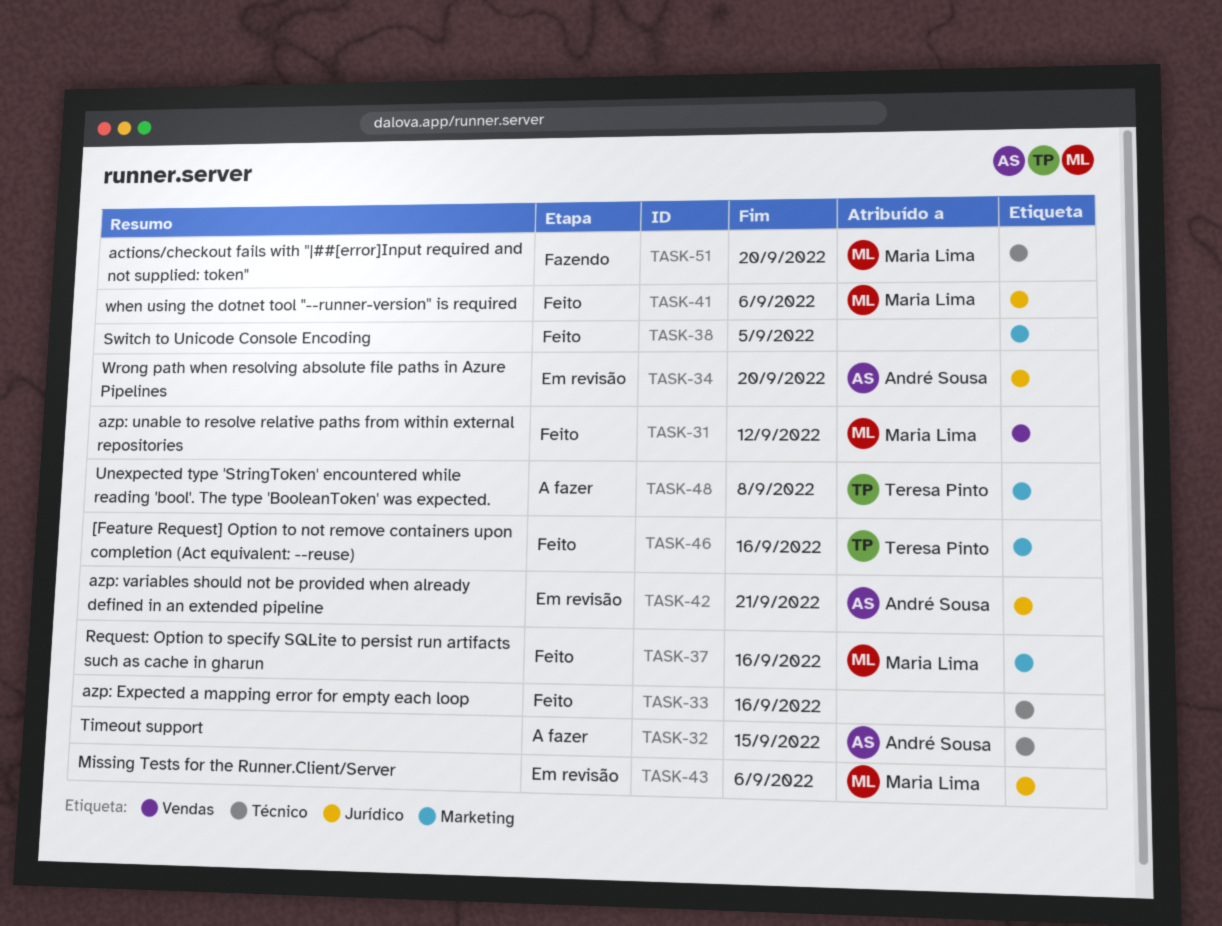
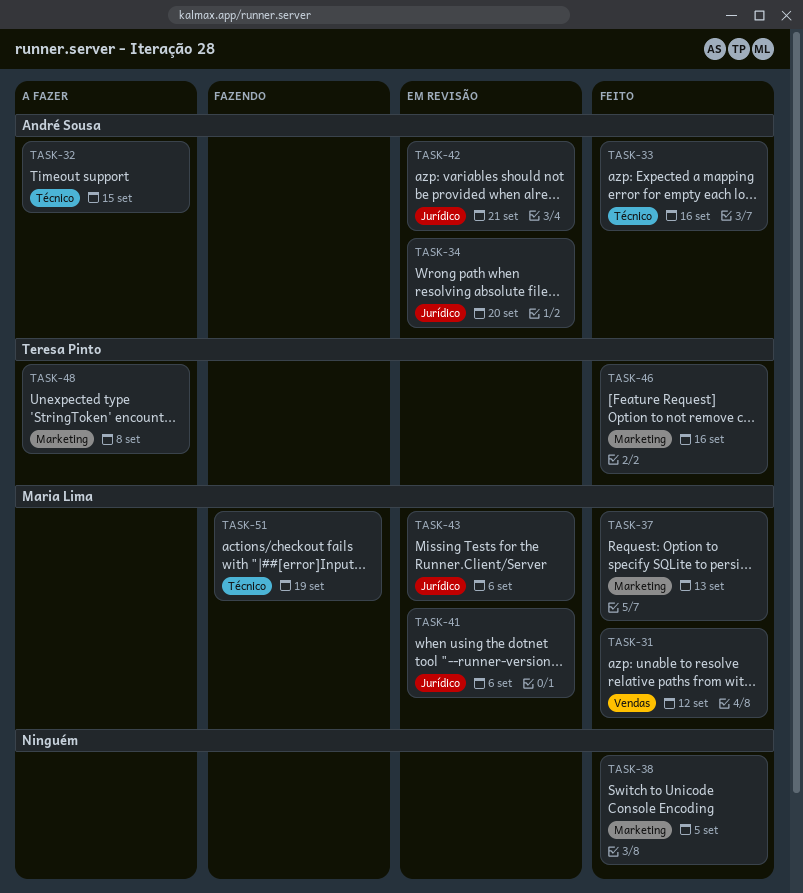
TASK-33, owner: none -> André Sousa
TASK-37, due: Sep 16 -> Sep 13
TASK-41, status: Feito -> Em revisão
TASK-51, due: Sep 20 -> Sep 19

